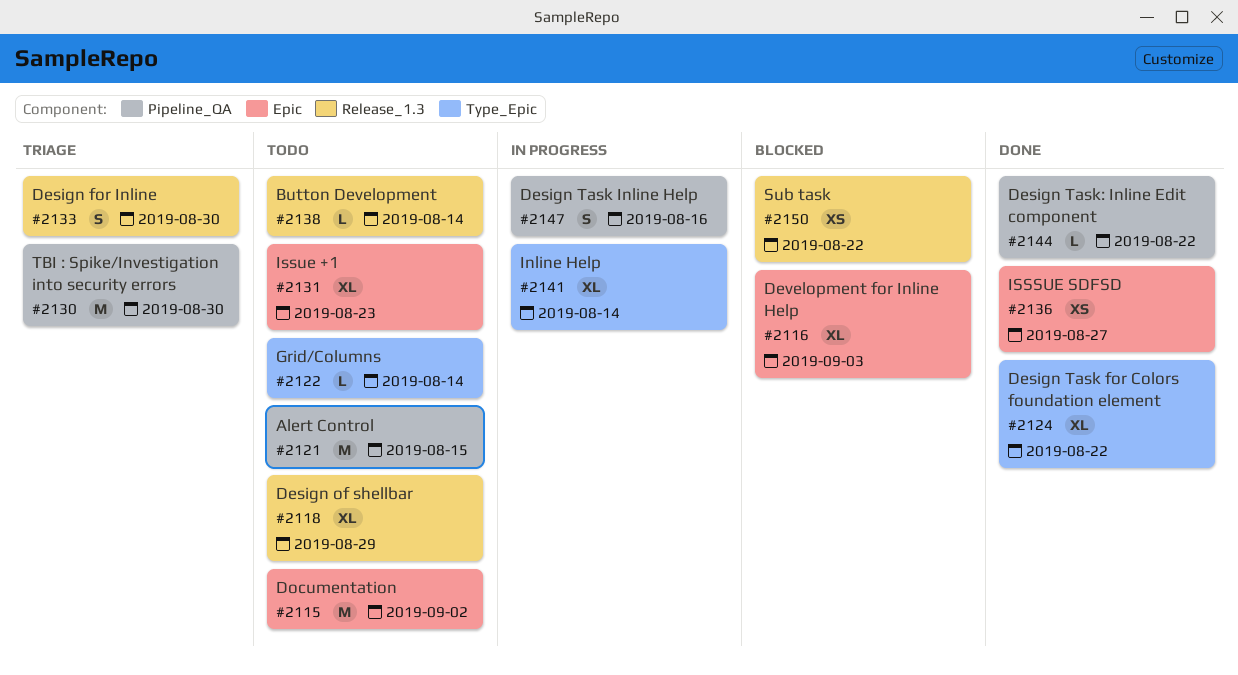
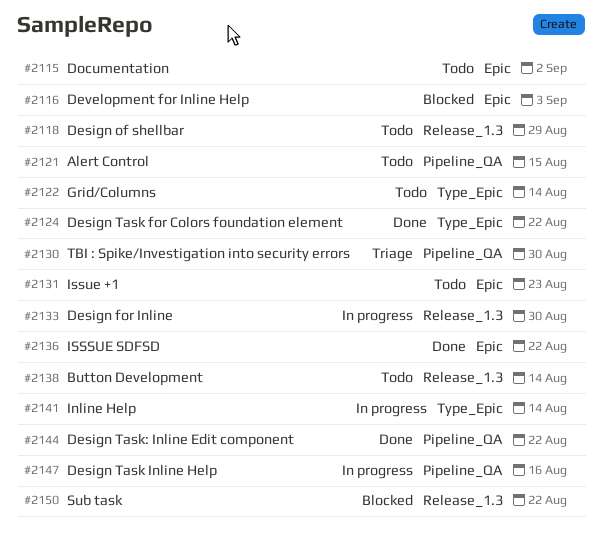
#2133, status: Triage -> In progress
#2136, due: Aug 27 -> Aug 22

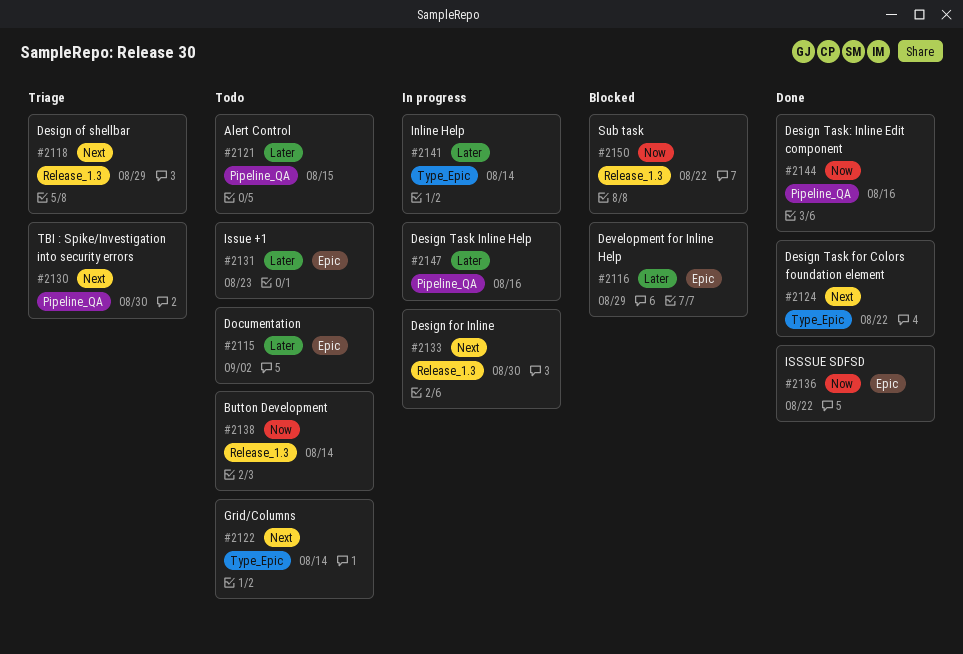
#2116, due: Sep 3 -> Aug 29
#2118, status: Todo -> Triage
#2144, due: Aug 22 -> Aug 16

